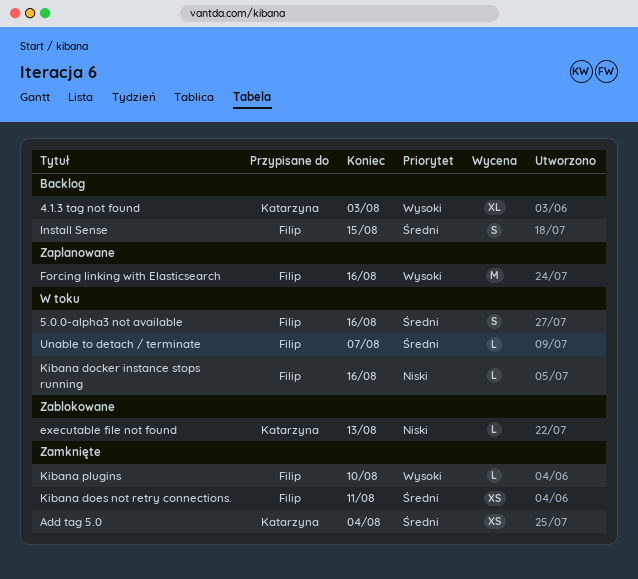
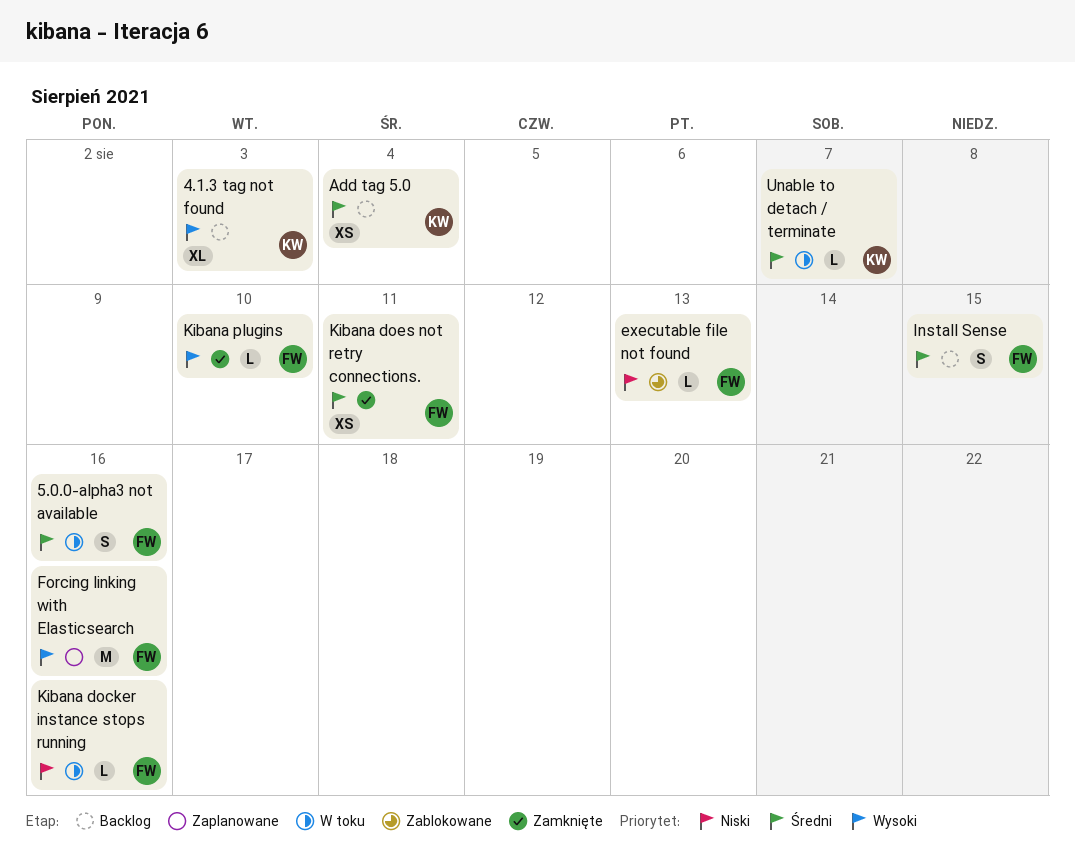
Add tag 5.0, status: Zamknięte -> Backlog
executable file not found, owner: Katarzyna -> Filip
Unable to detach / terminate, owner: Filip -> Katarzyna

